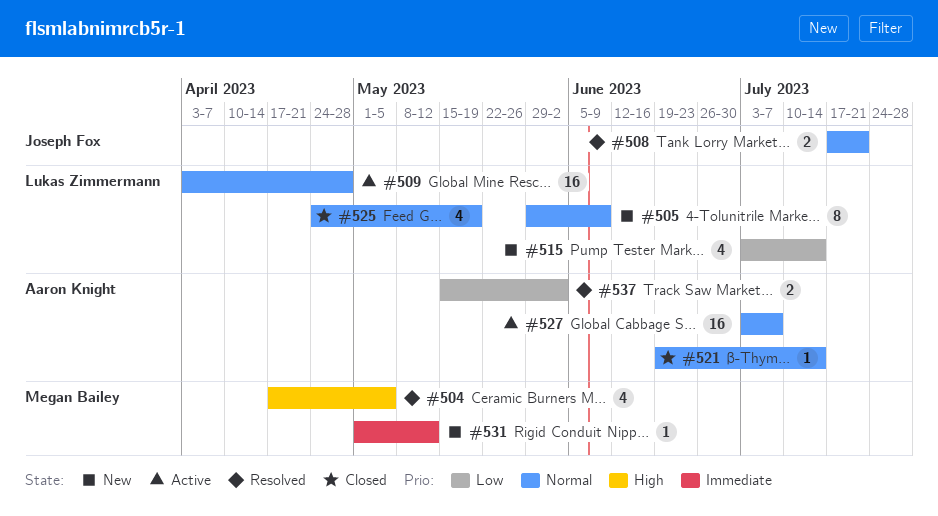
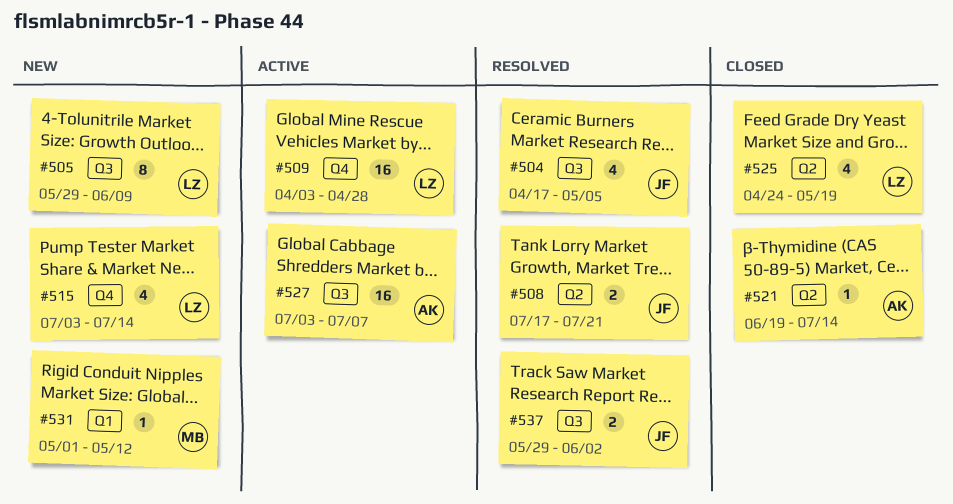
#504, owner: Megan Bailey -> Joseph Fox
#537, owner: Aaron Knight -> Joseph Fox
#537, start: May 15 -> May 29

